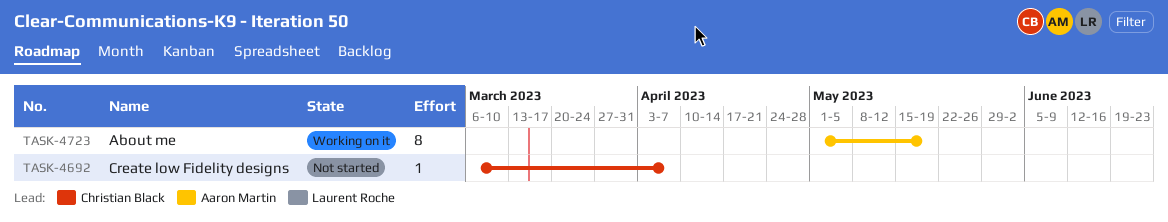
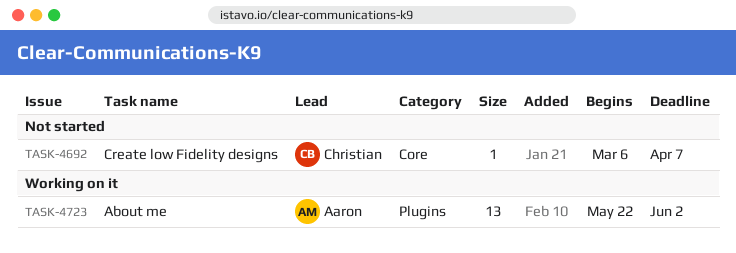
TASK-4723, estimate: 8 -> 13
TASK-4723, start: May 1 -> May 22
TASK-4723, due: May 19 -> Jun 2

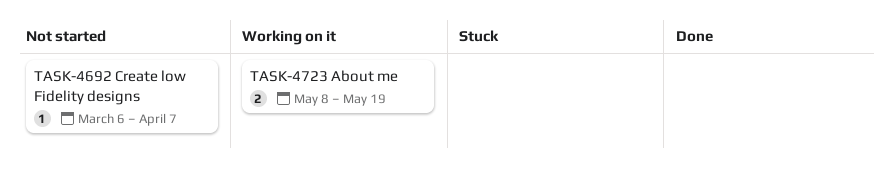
TASK-4723, estimate: 13 -> 2
TASK-4723, start: May 22 -> May 8
TASK-4723, due: Jun 2 -> May 19

